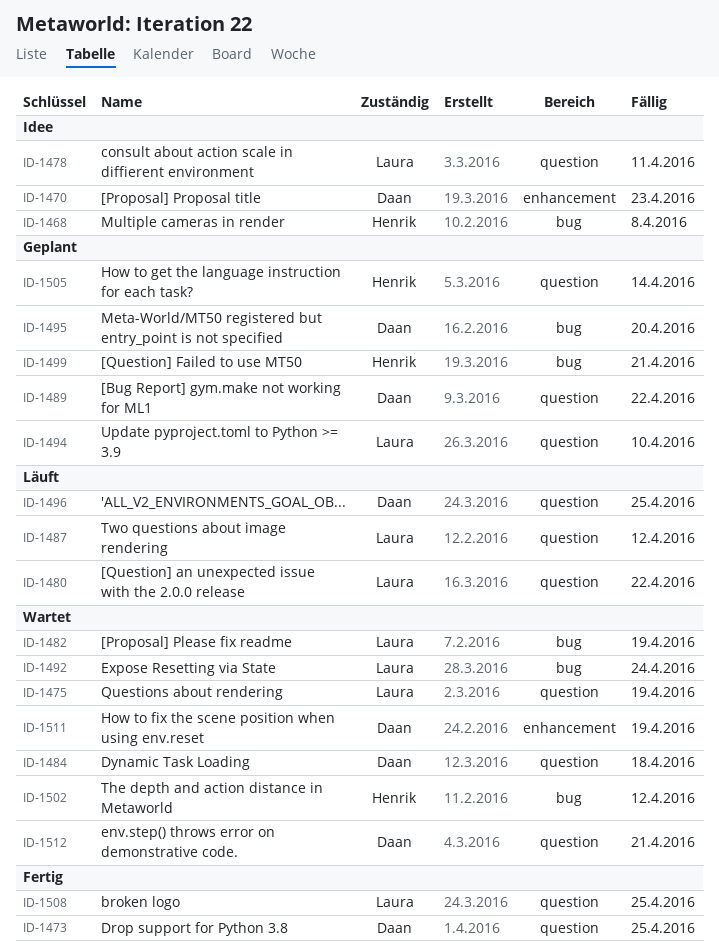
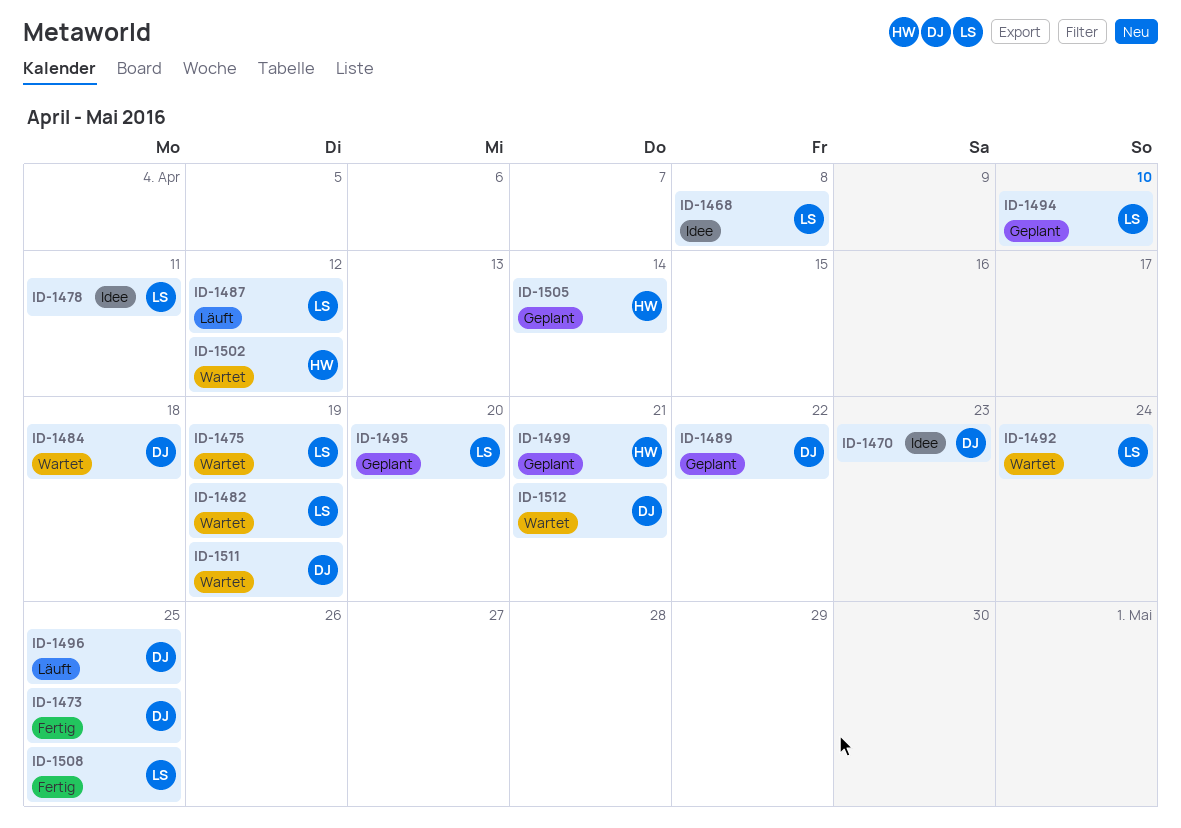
ID-1468, owner: Henrik -> Laura
ID-1480: present -> none
ID-1495, owner: Daan -> Laura

